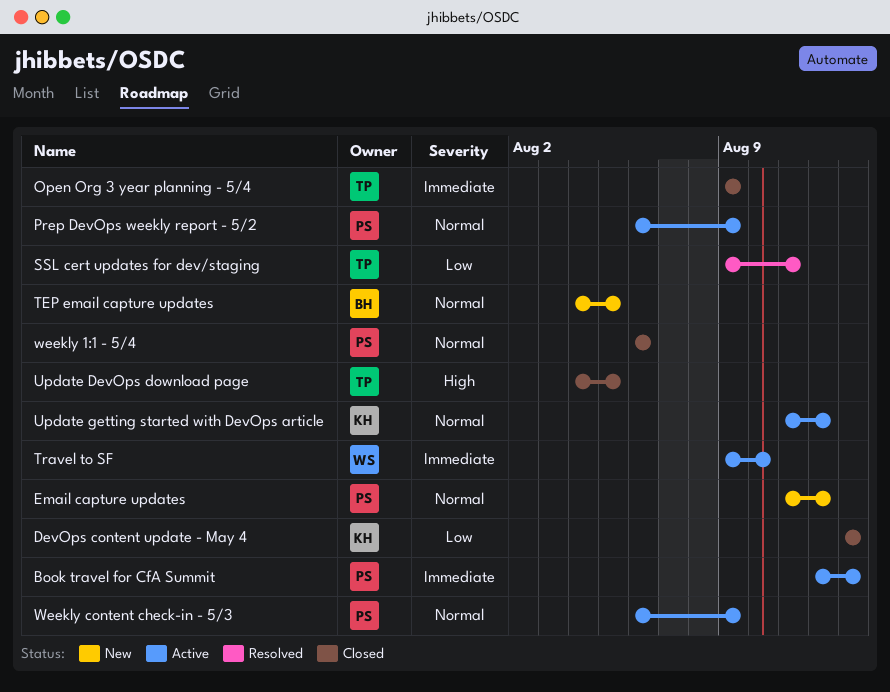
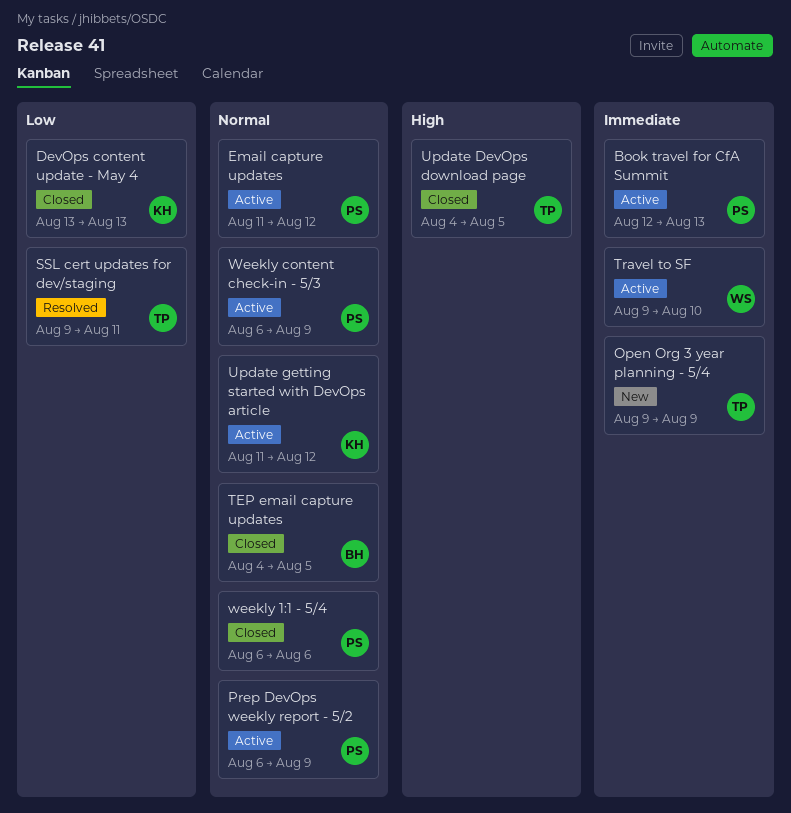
Email capture updates, status: New -> Active
Open Org 3 year planning - 5/4, status: Closed -> New
TEP email capture updates, status: New -> Closed

